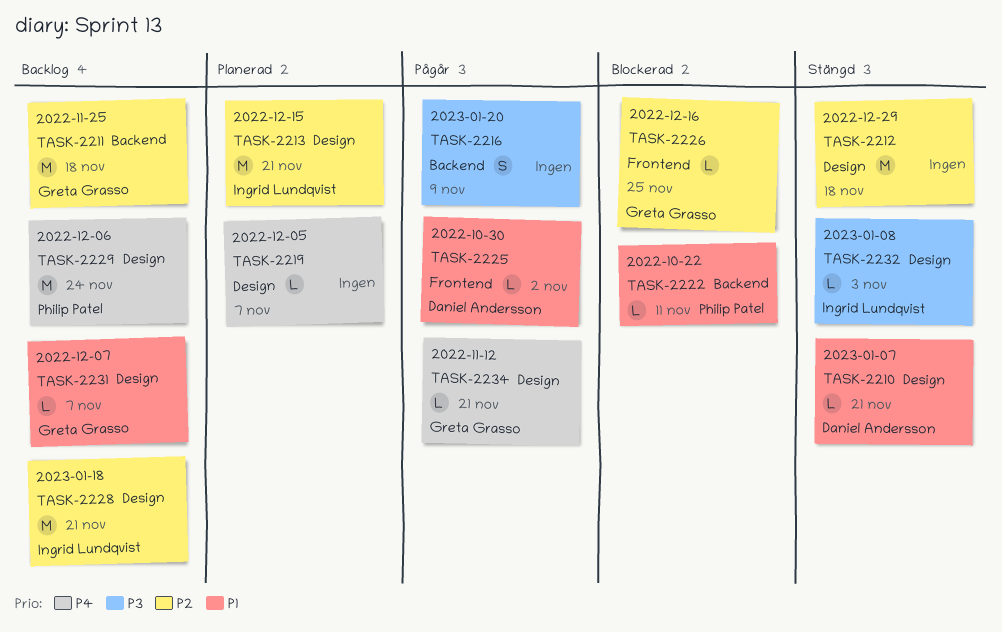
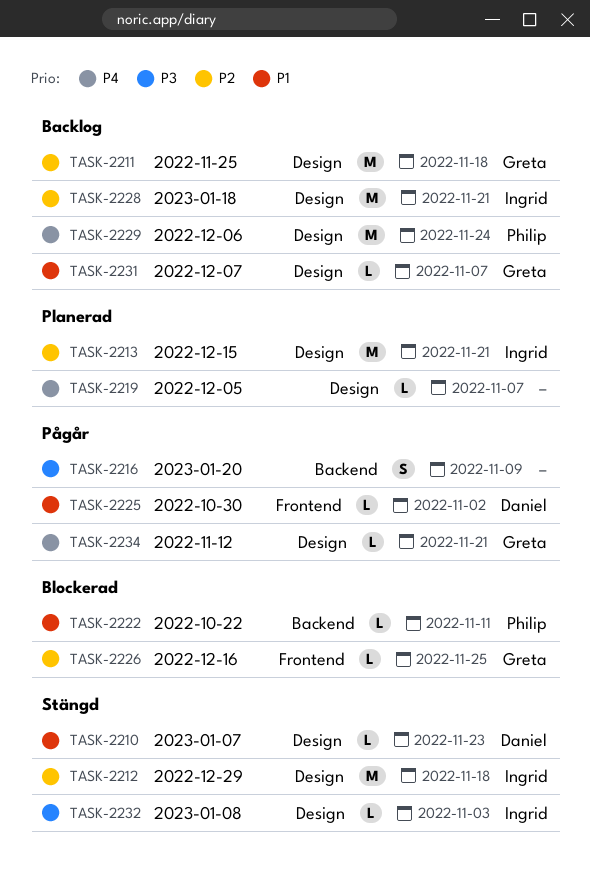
TASK-2210, due: Nov 21 -> Nov 23
TASK-2211, label: Backend -> Design
TASK-2212, owner: none -> Ingrid Lundqvist

